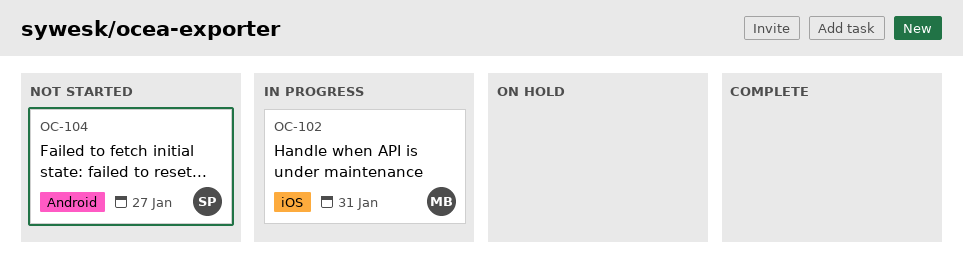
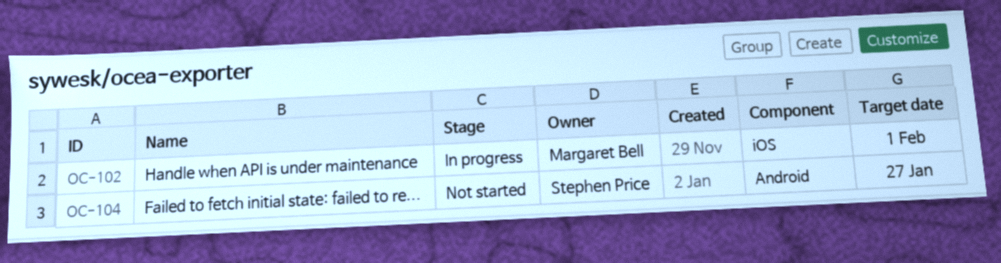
OC-102, due: Jan 31 -> Feb 1

